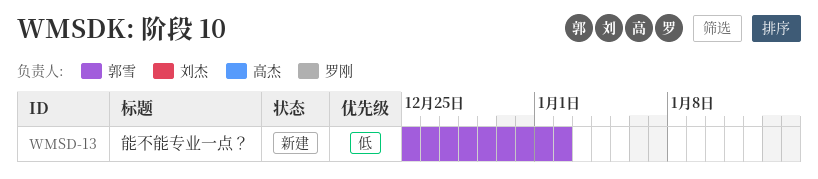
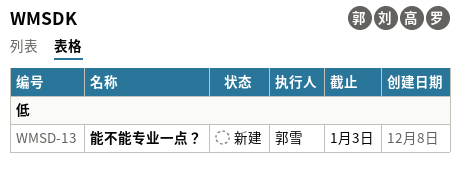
WMSD-13, due: Jan 2 -> Jan 3

